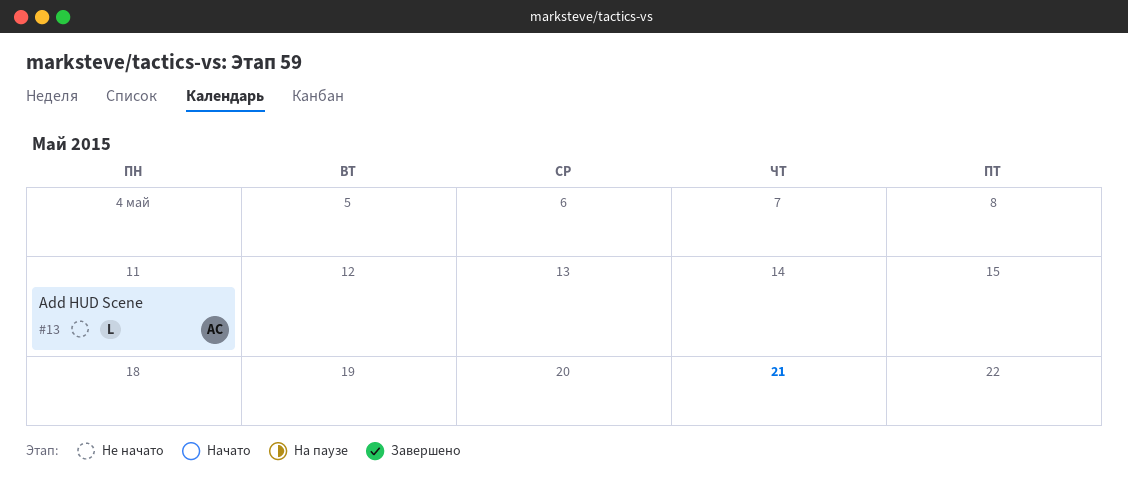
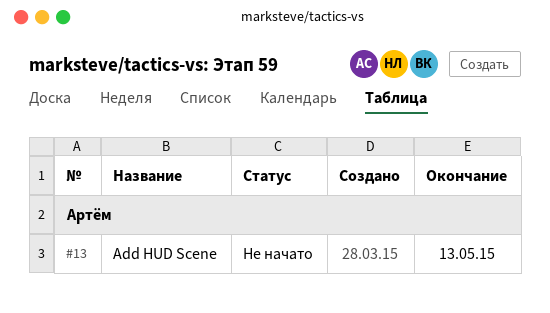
#13, due: May 11 -> May 13

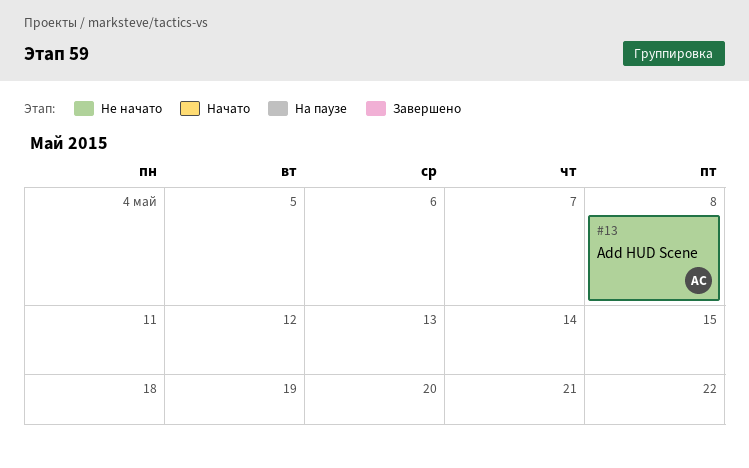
#13, due: May 13 -> May 8

